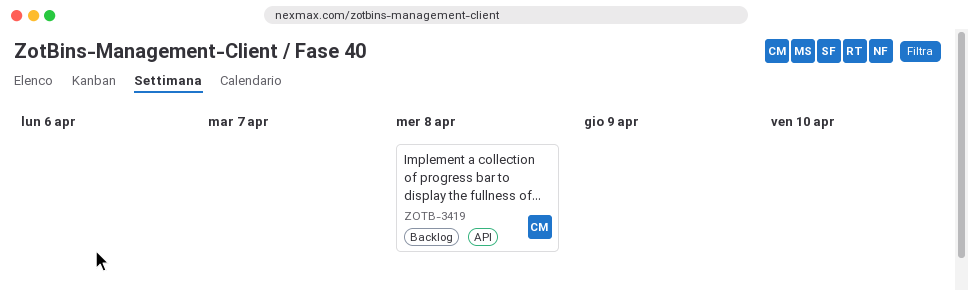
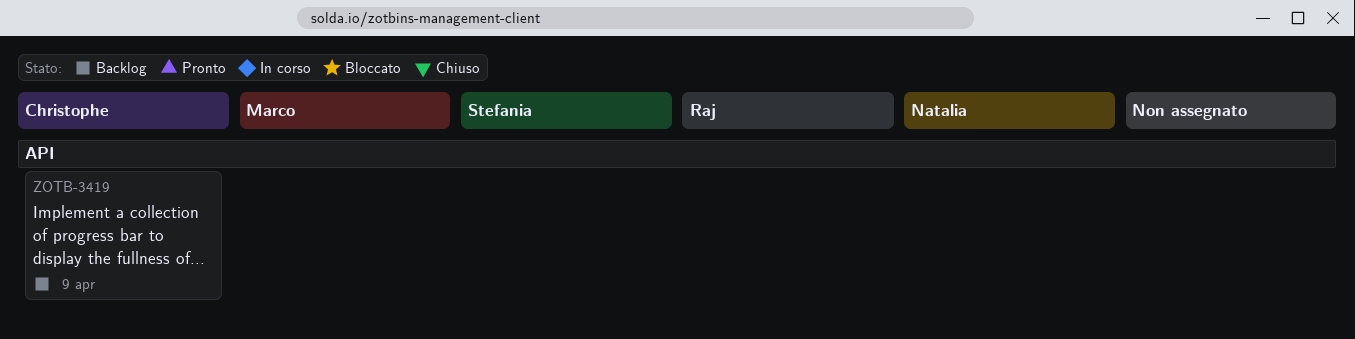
ZOTB-3419, due: Apr 8 -> Apr 9

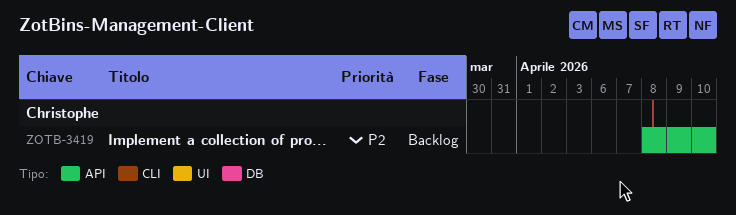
ZOTB-3419, due: Apr 9 -> Apr 10

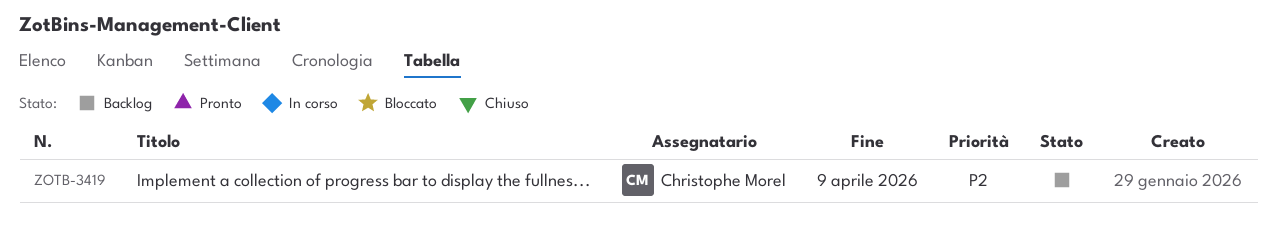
ZOTB-3419, due: Apr 10 -> Apr 9

